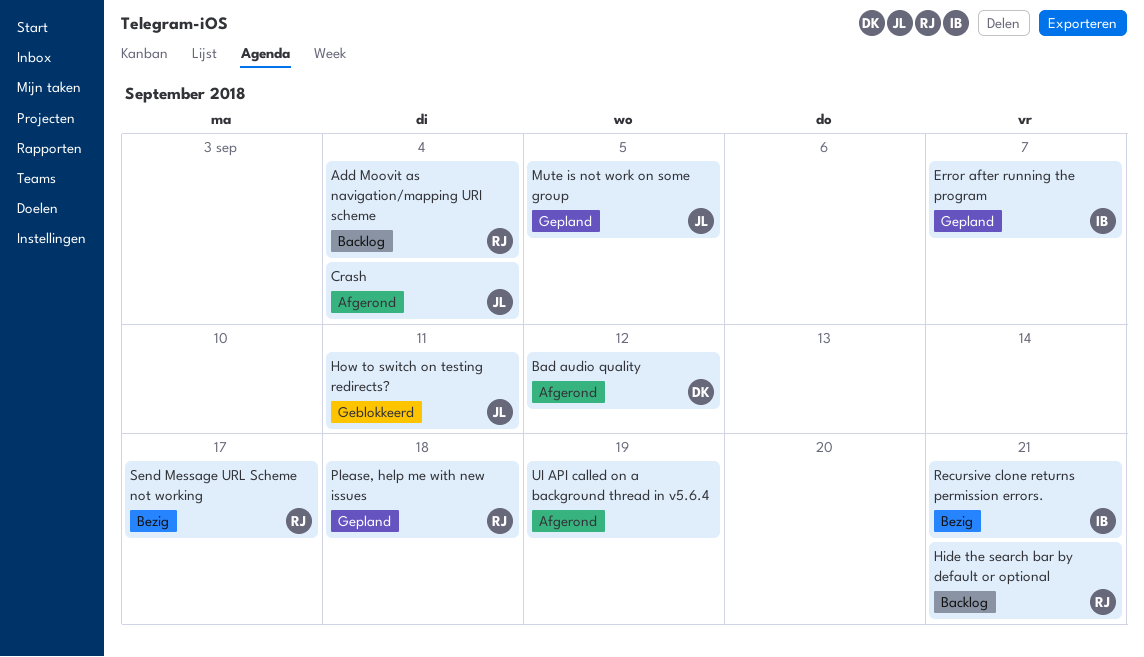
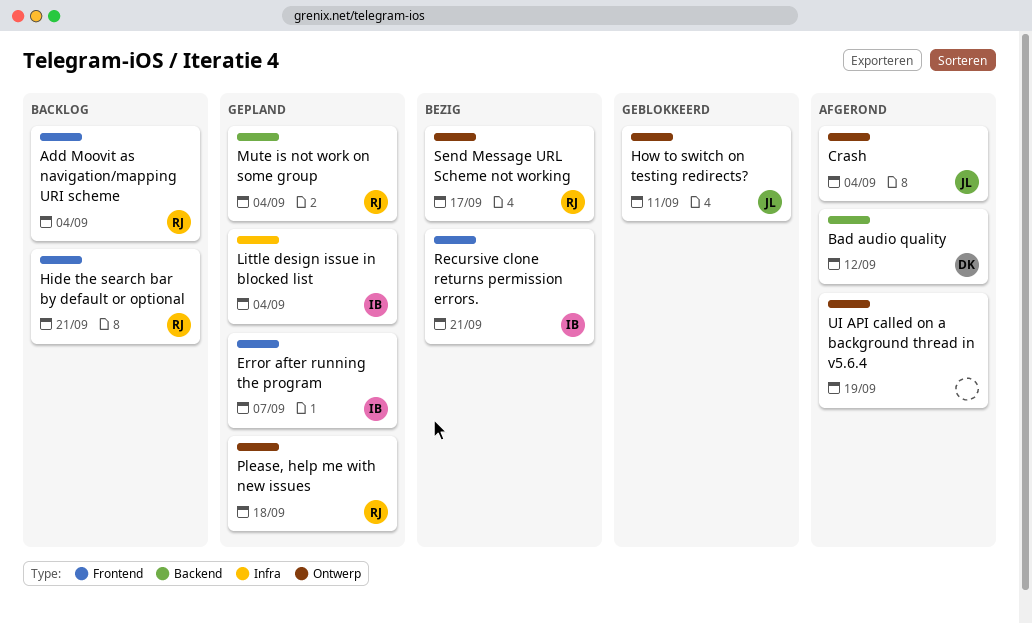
Little design issue in blocked list: none -> present
Mute is not work on some group, owner: JL -> RJ
Mute is not work on some group, due: Sep 5 -> Sep 4

